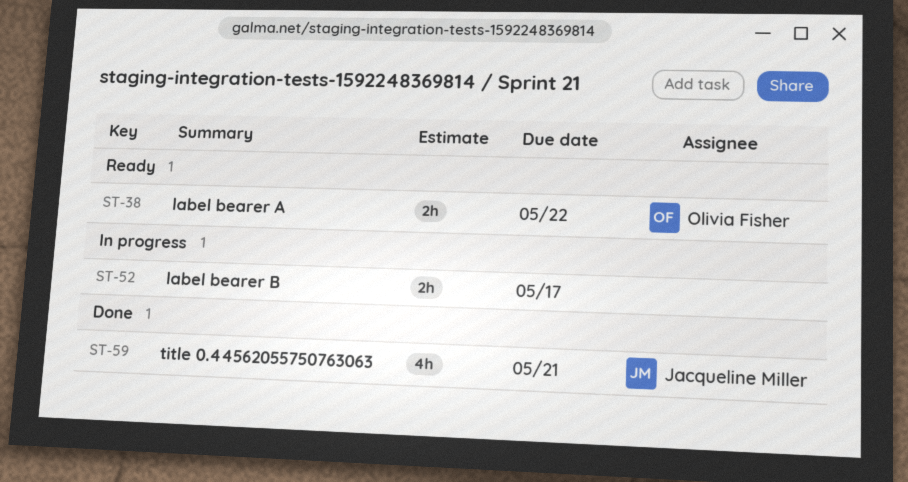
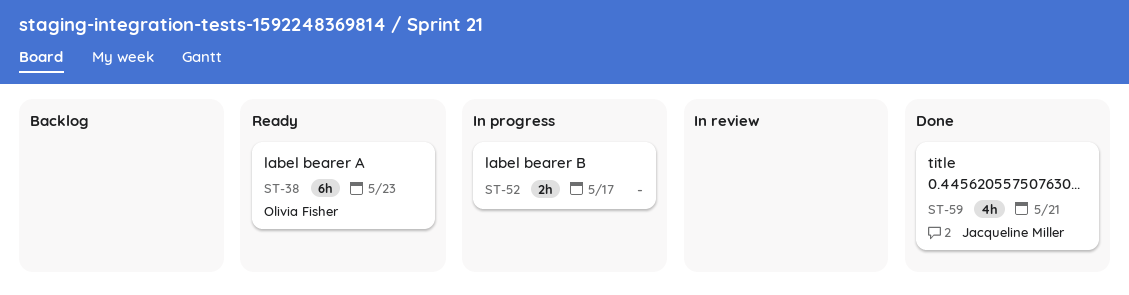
ST-38, estimate: 2h -> 6h
ST-38, due: May 22 -> May 23

